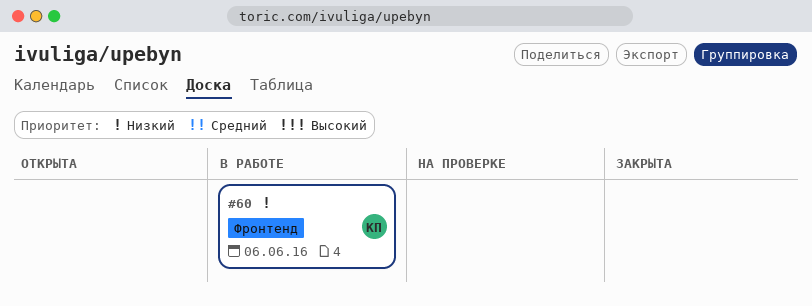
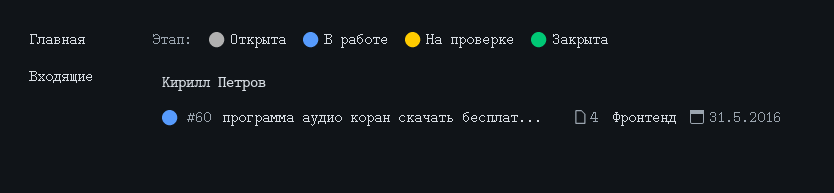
#60, due: Jun 6 -> May 31

